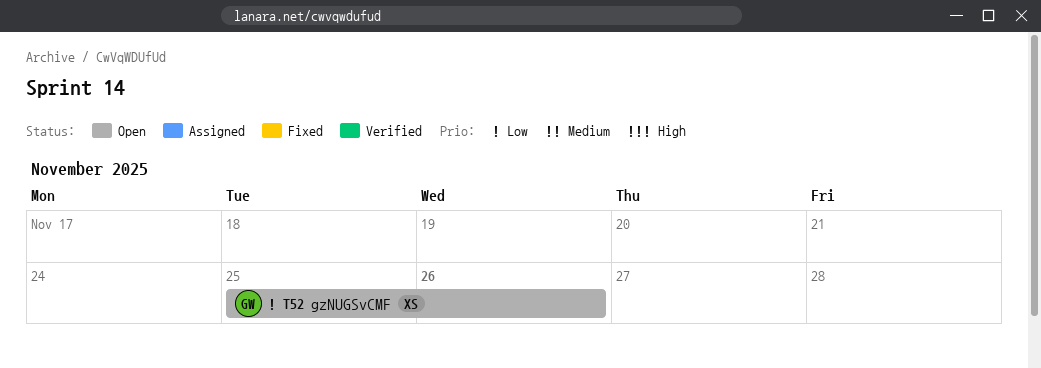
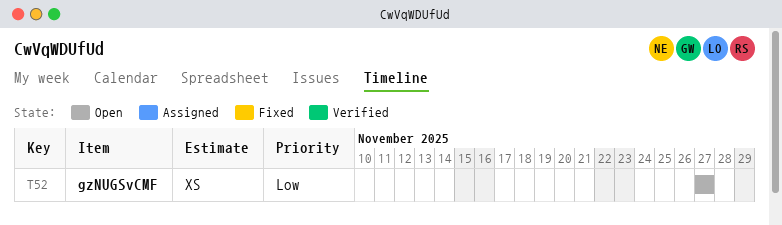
T52, start: Nov 25 -> Nov 27
T52, due: Nov 26 -> Nov 27

